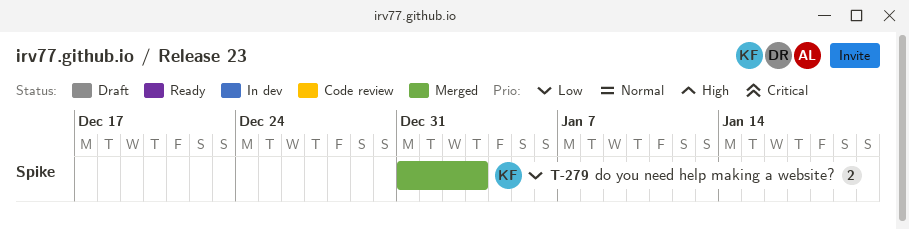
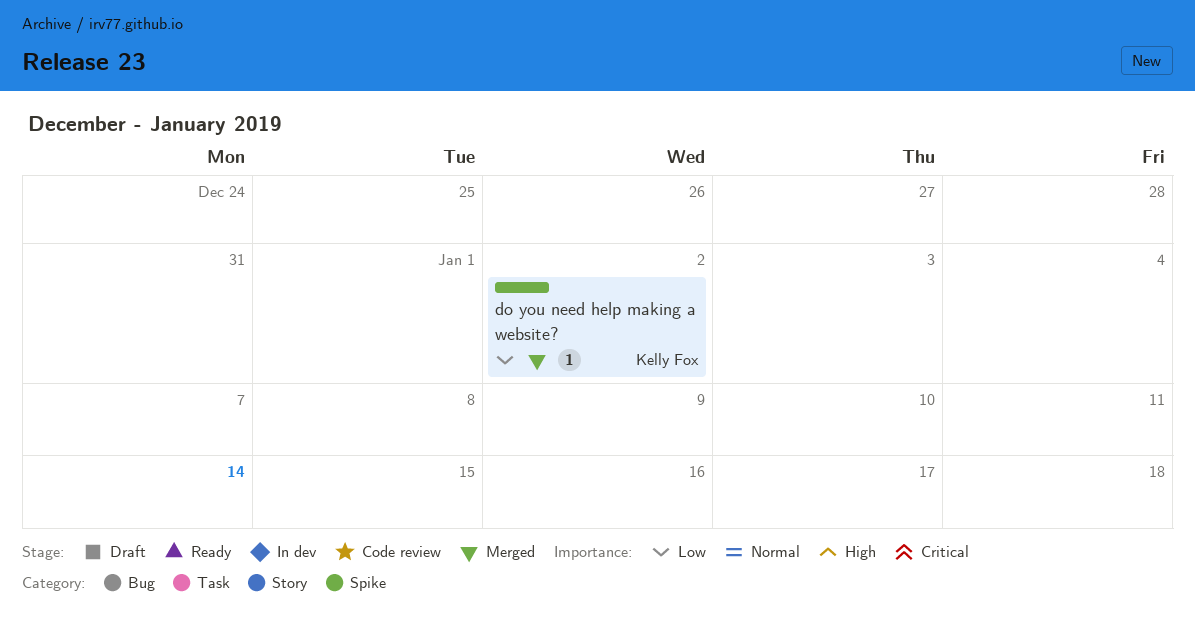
do you need help making a website?, estimate: 2 -> 1
do you need help making a website?, due: Jan 3 -> Jan 2

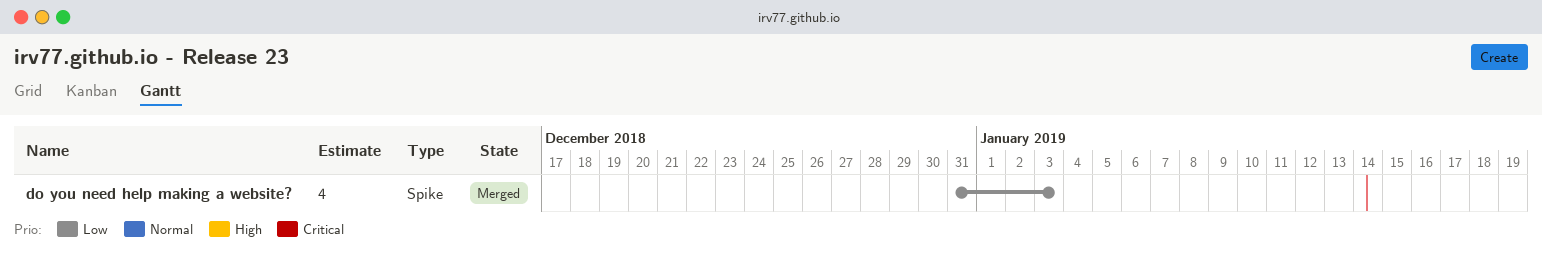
do you need help making a website?, estimate: 1 -> 4
do you need help making a website?, due: Jan 2 -> Jan 3

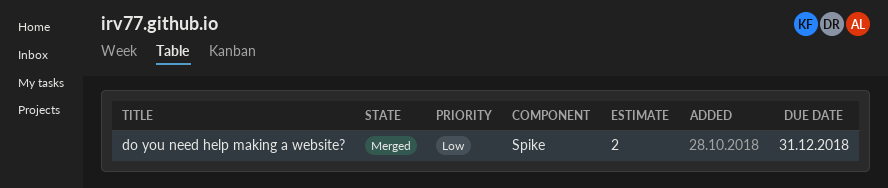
do you need help making a website?, estimate: 4 -> 2
do you need help making a website?, due: Jan 3 -> Dec 31

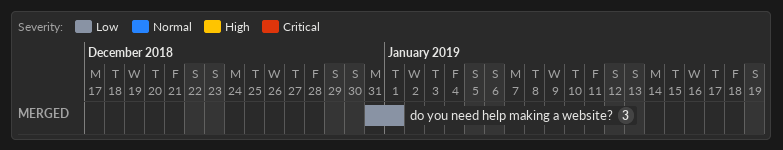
do you need help making a website?, estimate: 2 -> 3
do you need help making a website?, due: Dec 31 -> Jan 1

